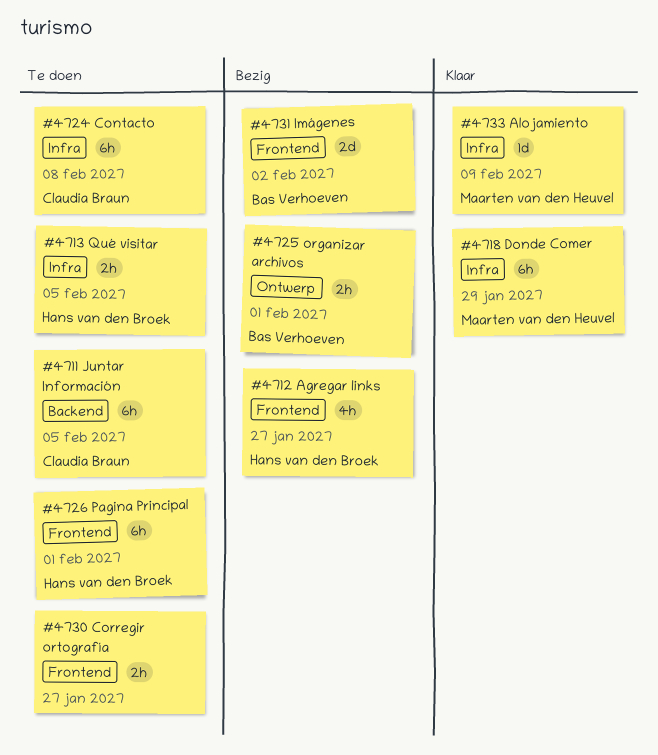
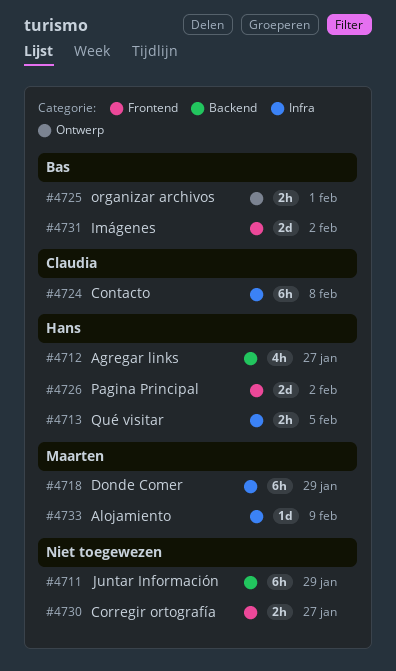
#4711, owner: Claudia Braun -> none
#4711, due: Feb 5 -> Jan 29
#4712, label: Frontend -> Backend
#4726, estimate: 6h -> 2d
#4726, due: Feb 1 -> Feb 2

